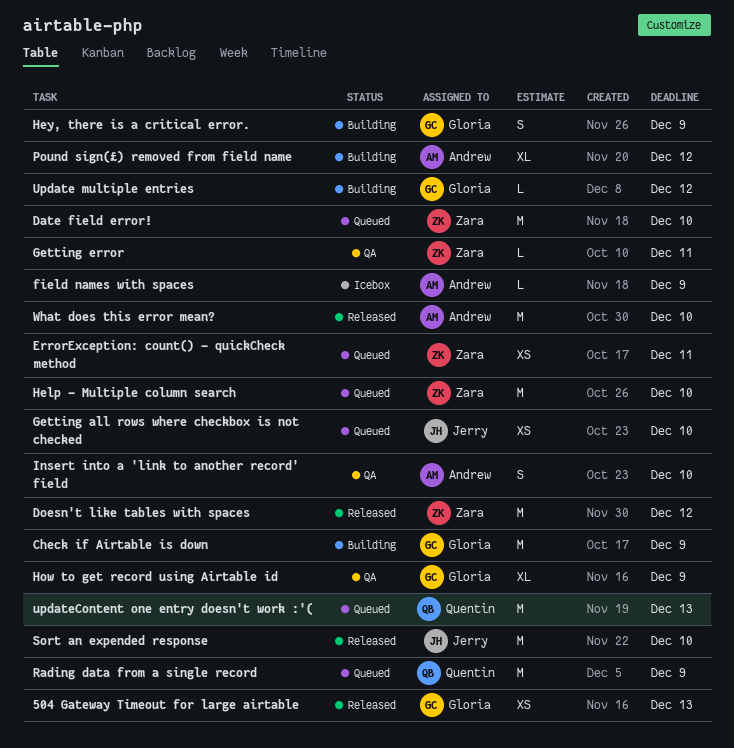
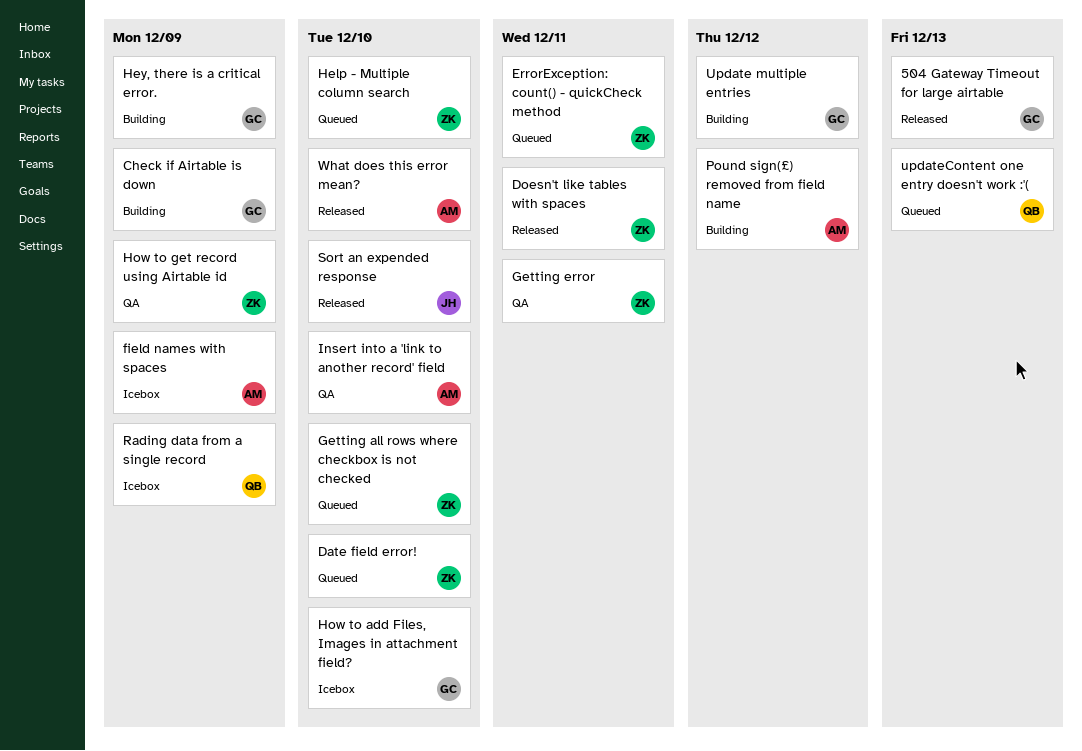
Doesn't like tables with spaces, due: Dec 12 -> Dec 11
Getting all rows where checkbox is not checked, owner: Jerry -> Zara
How to add Files, Images in attachment field?: none -> present
How to get record using Airtable id, owner: Gloria -> Zara
Rading data from a single record, status: Queued -> Icebox

